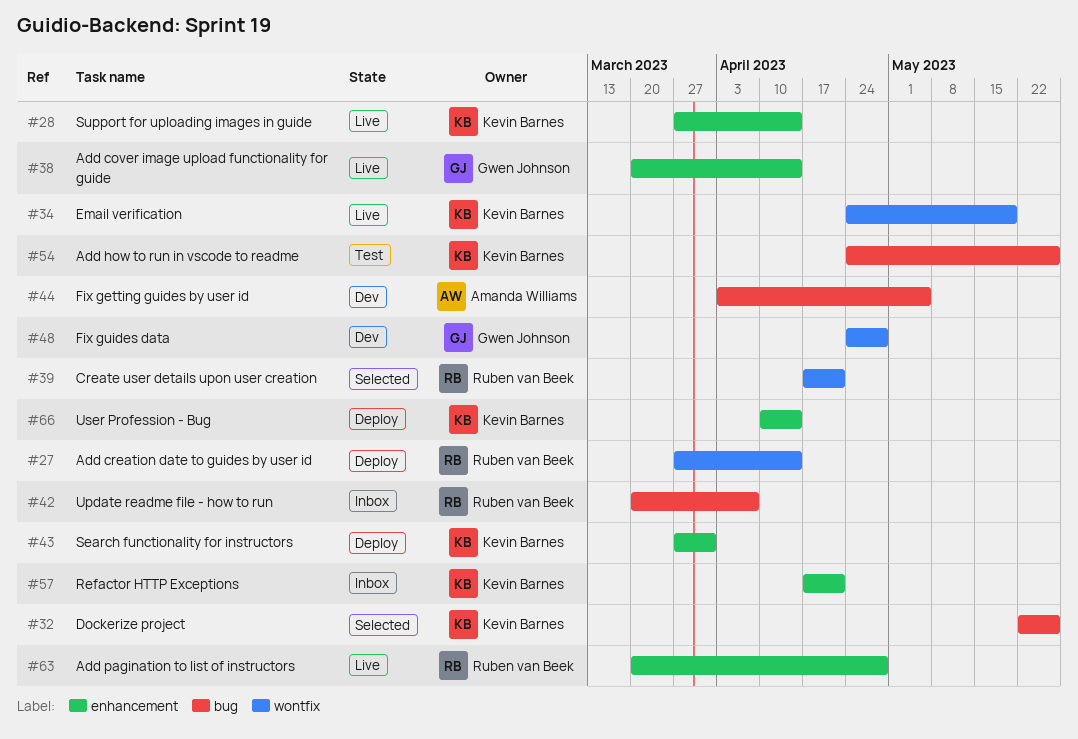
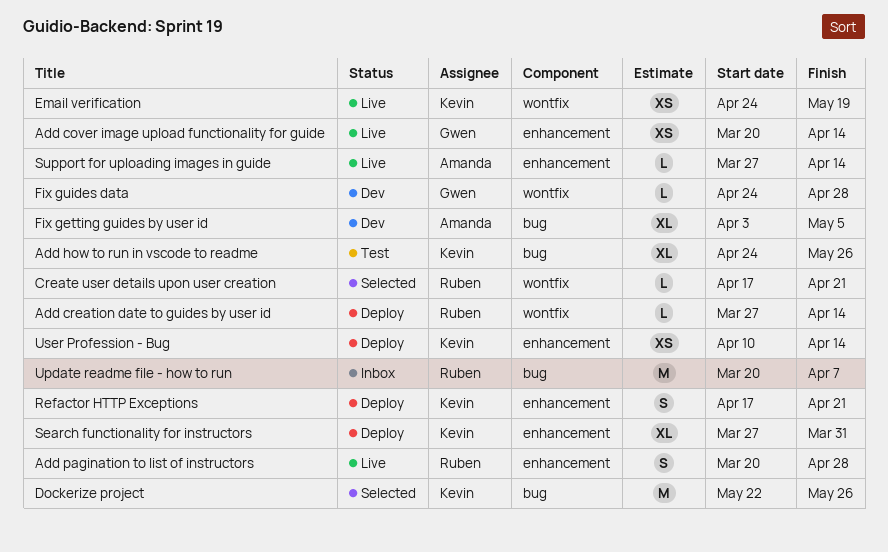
Refactor HTTP Exceptions, status: Inbox -> Deploy
Support for uploading images in guide, owner: Kevin Barnes -> Amanda Williams

